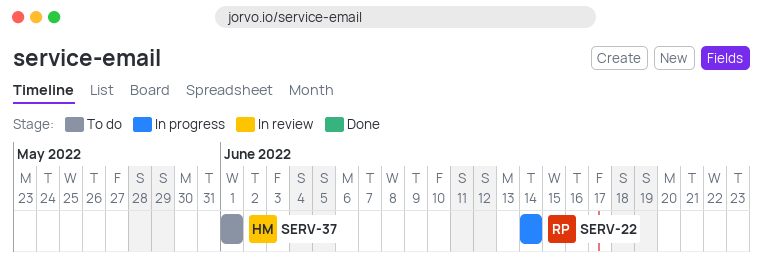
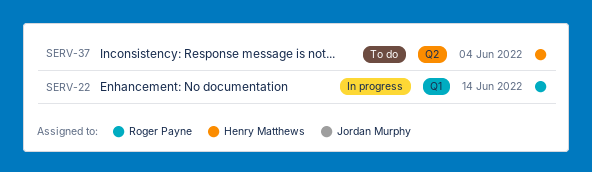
SERV-37, due: Jun 1 -> Jun 4

